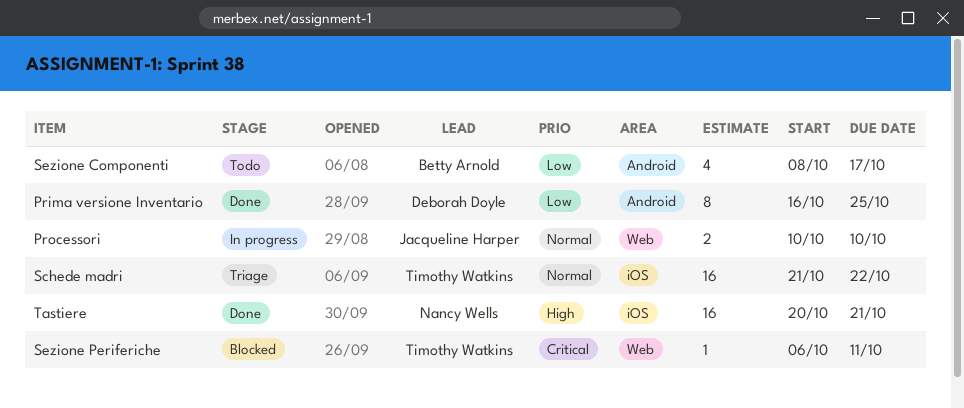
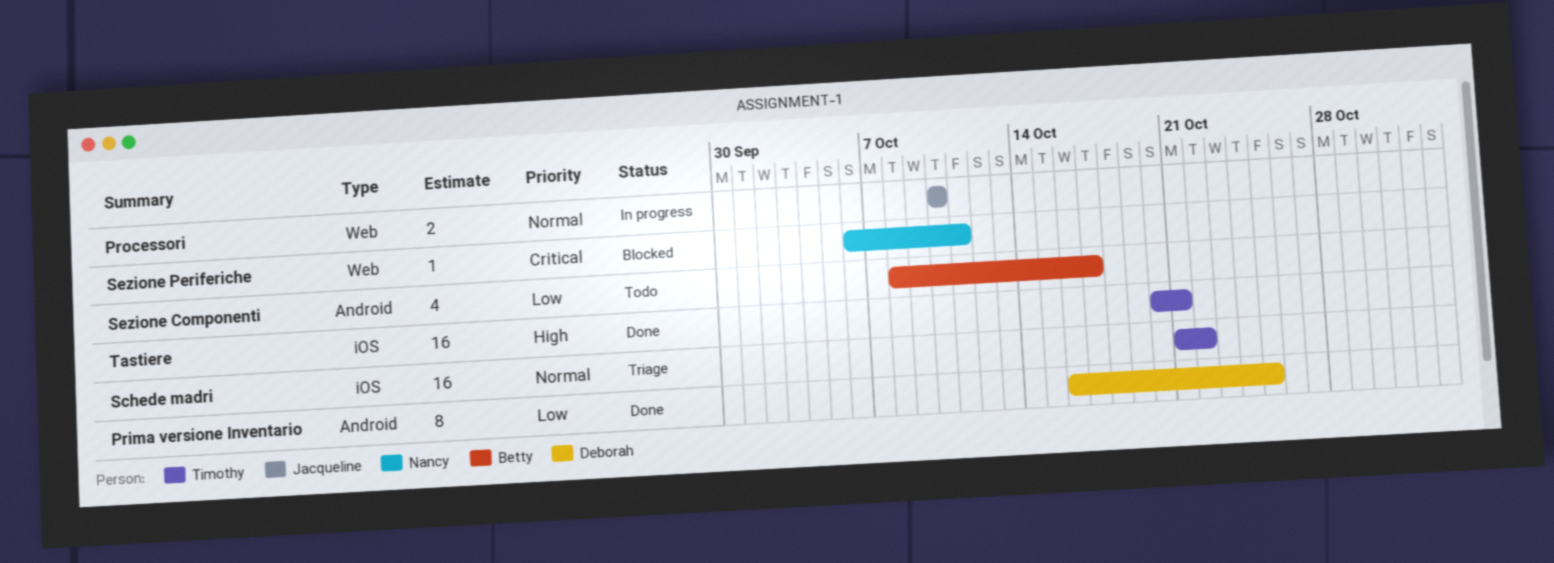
Sezione Periferiche, owner: Timothy Watkins -> Nancy Wells
Tastiere, owner: Nancy Wells -> Timothy Watkins

